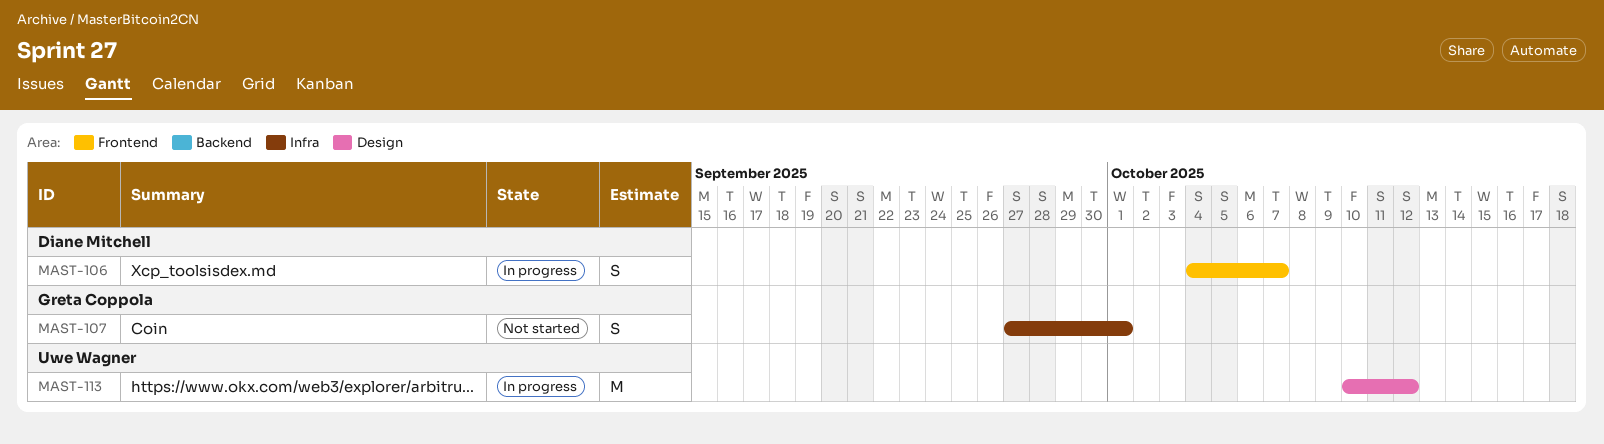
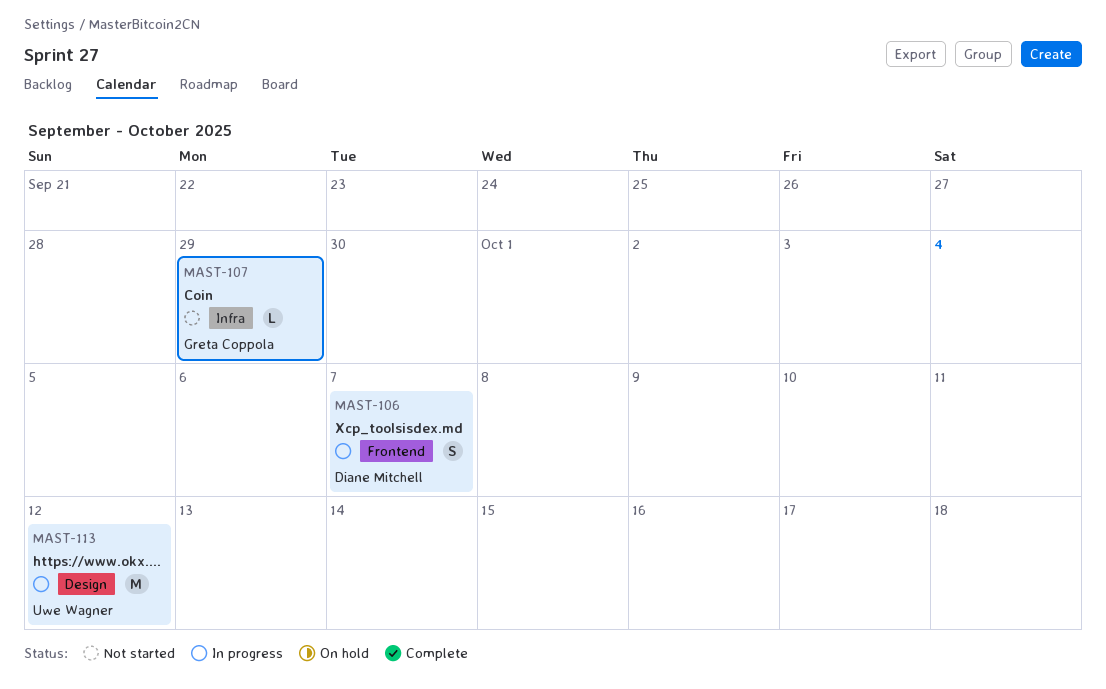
MAST-107, estimate: S -> L
MAST-107, due: Oct 1 -> Sep 29

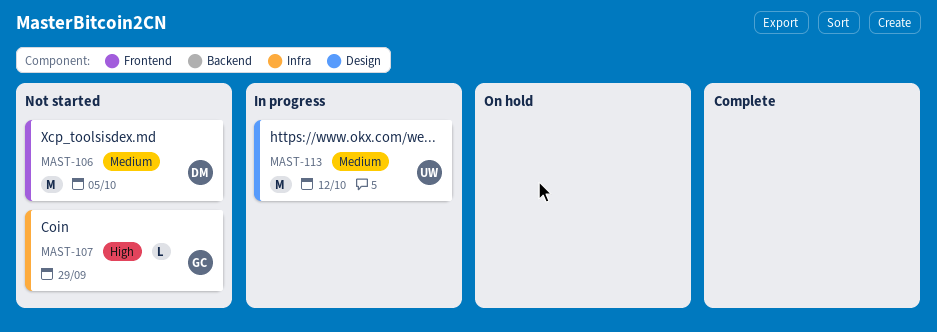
MAST-106, status: In progress -> Not started
MAST-106, estimate: S -> M
MAST-106, due: Oct 7 -> Oct 5

